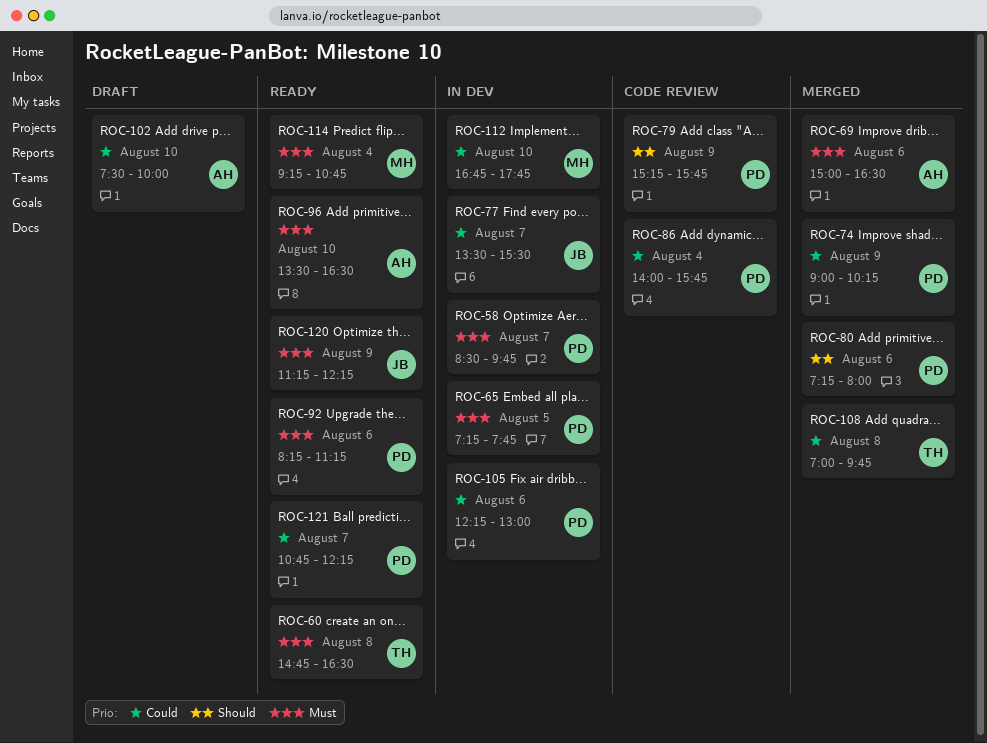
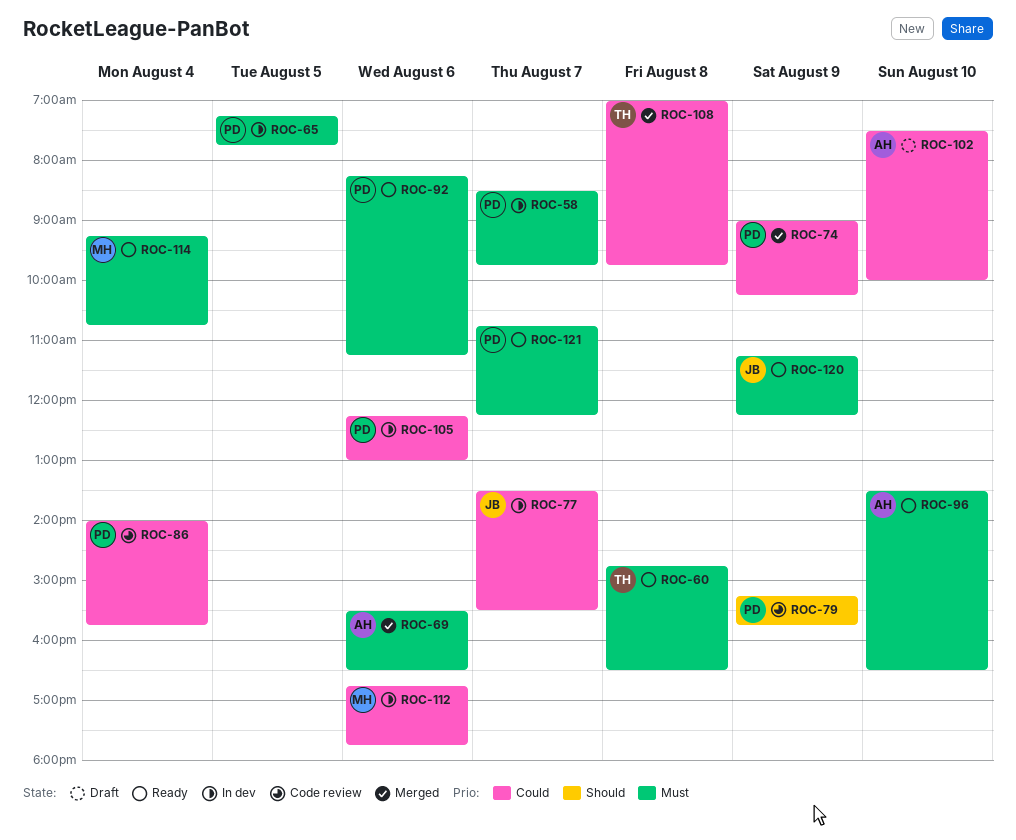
ROC-69, begins: 15:00 -> 15:30
ROC-80: present -> none
ROC-112, day: Aug 10 -> Aug 6
ROC-121, priority: Could -> Must

